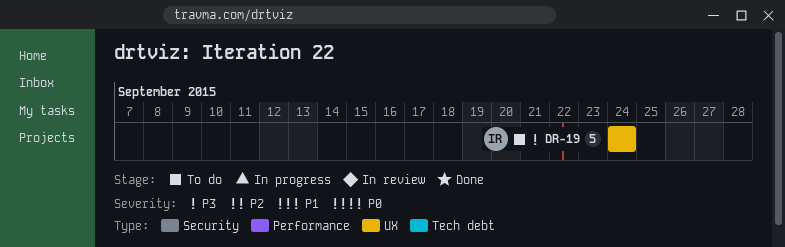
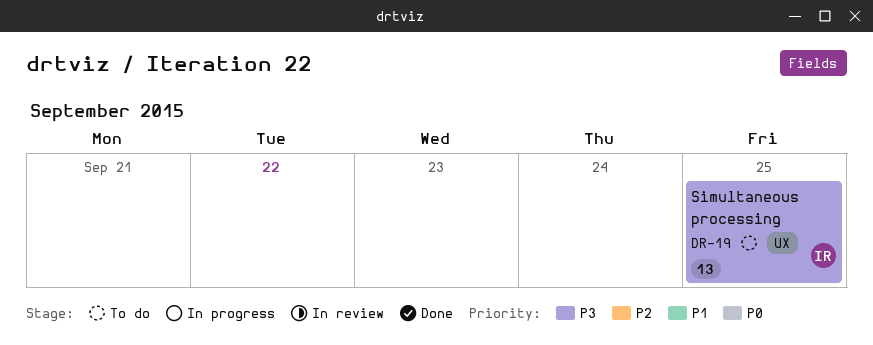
DR-19, estimate: 5 -> 13
DR-19, due: Sep 24 -> Sep 25

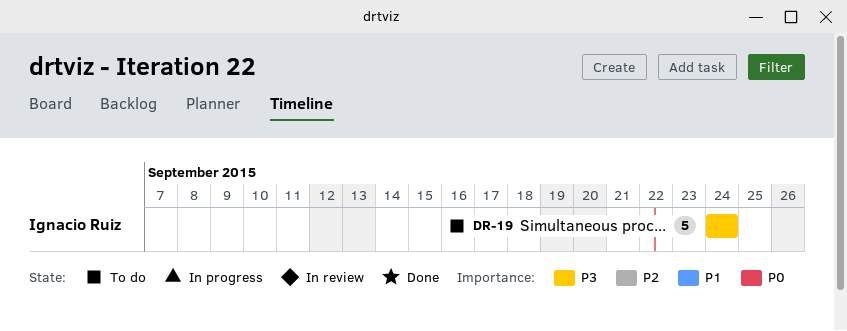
DR-19, estimate: 13 -> 5
DR-19, due: Sep 25 -> Sep 24

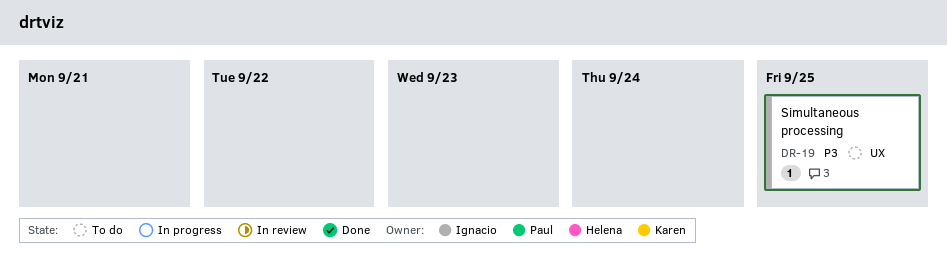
DR-19, estimate: 5 -> 1
DR-19, due: Sep 24 -> Sep 25

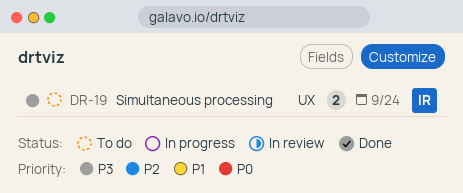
DR-19, estimate: 1 -> 2
DR-19, due: Sep 25 -> Sep 24

